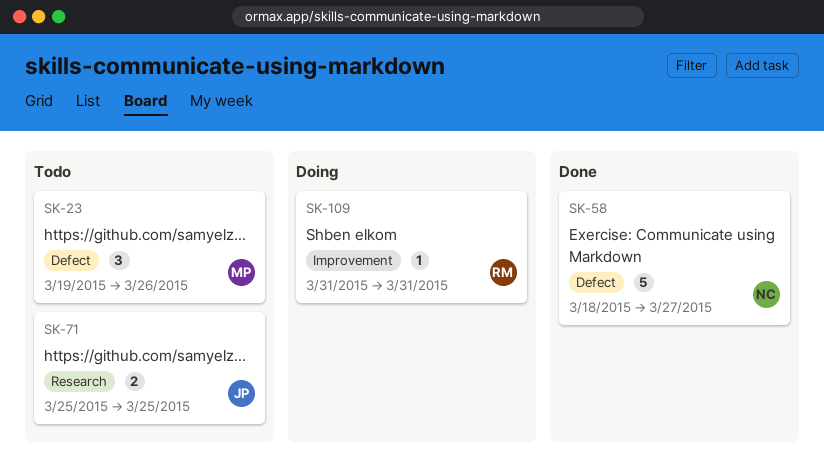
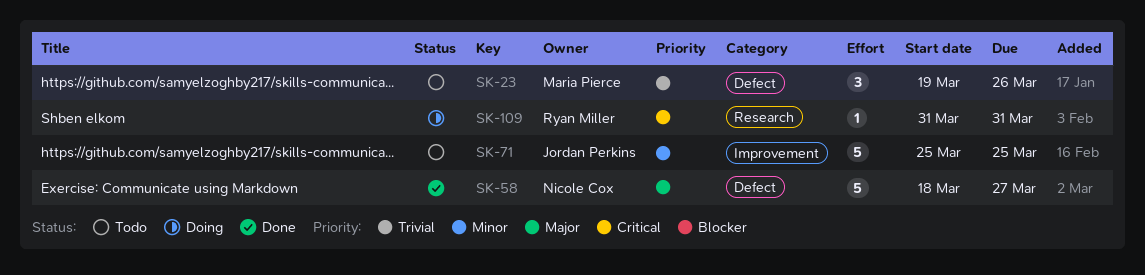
SK-71, label: Research -> Improvement
SK-71, estimate: 2 -> 5
SK-109, label: Improvement -> Research

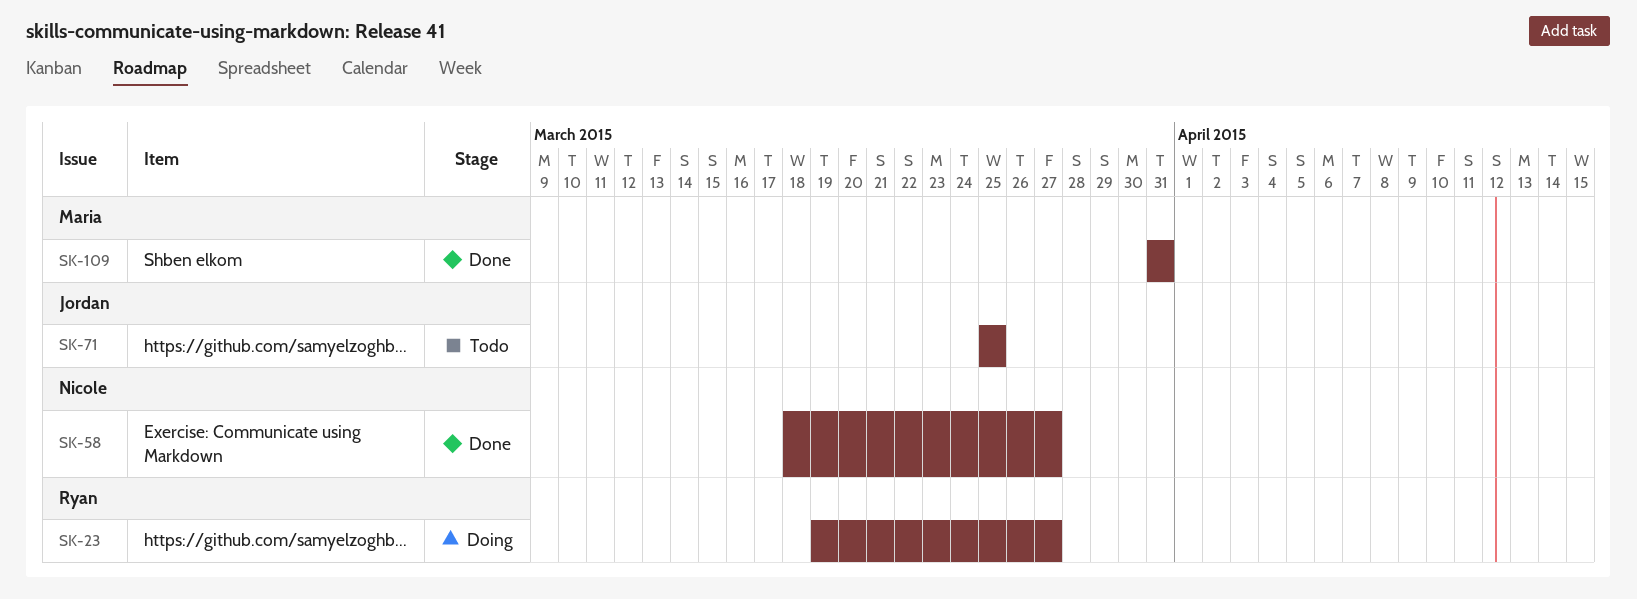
SK-23, status: Todo -> Doing
SK-23, owner: Maria Pierce -> Ryan Miller
SK-23, due: Mar 26 -> Mar 27
SK-109, status: Doing -> Done
SK-109, owner: Ryan Miller -> Maria Pierce

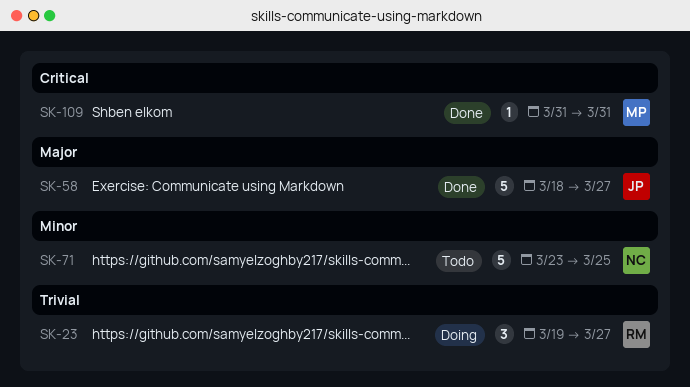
SK-58, owner: Nicole -> Jordan
SK-71, owner: Jordan -> Nicole
SK-71, start: Mar 25 -> Mar 23

